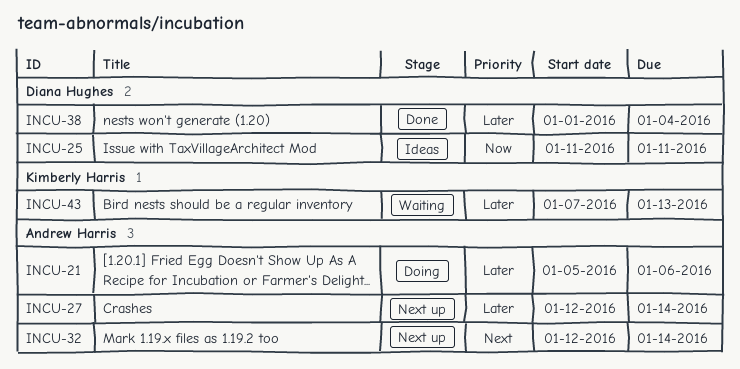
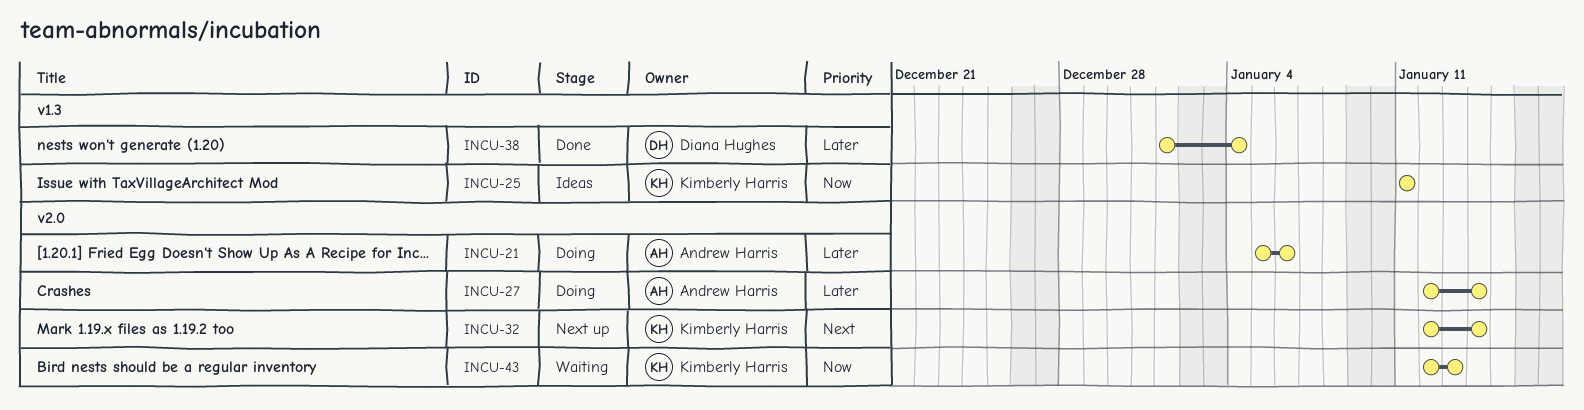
INCU-25, owner: Diana Hughes -> Kimberly Harris
INCU-27, status: Next up -> Doing
INCU-32, owner: Andrew Harris -> Kimberly Harris
INCU-43, priority: Later -> Now
INCU-43, start: Jan 7 -> Jan 12

